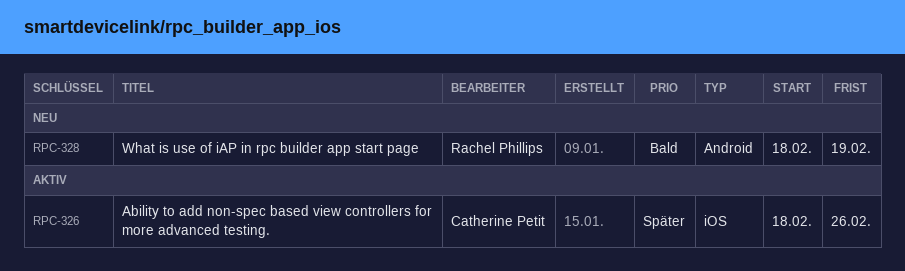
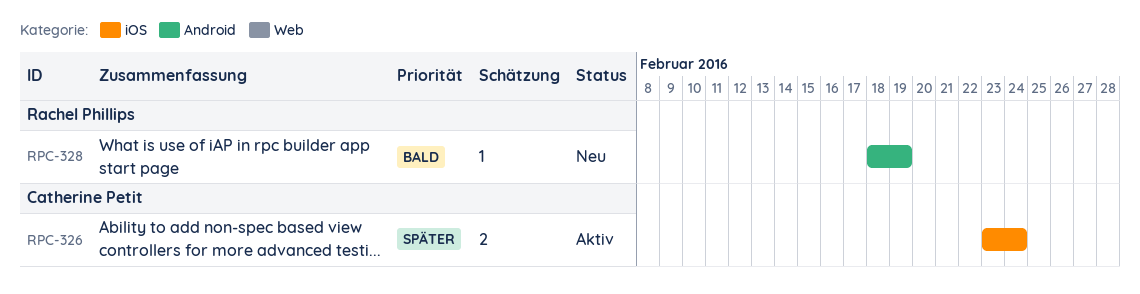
RPC-326, start: Feb 18 -> Feb 23
RPC-326, due: Feb 26 -> Feb 24

